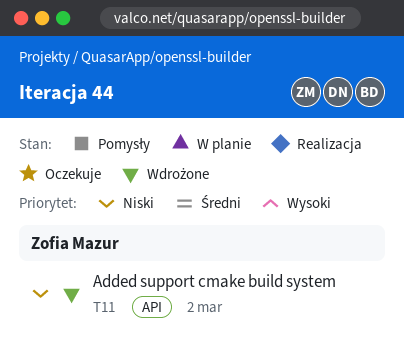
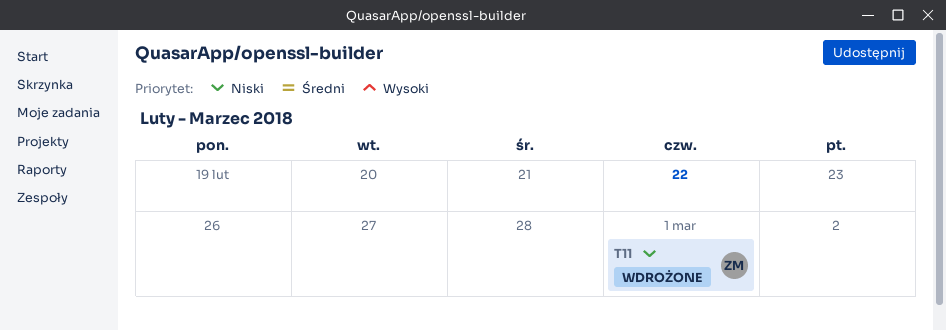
T11, due: Mar 2 -> Mar 1

